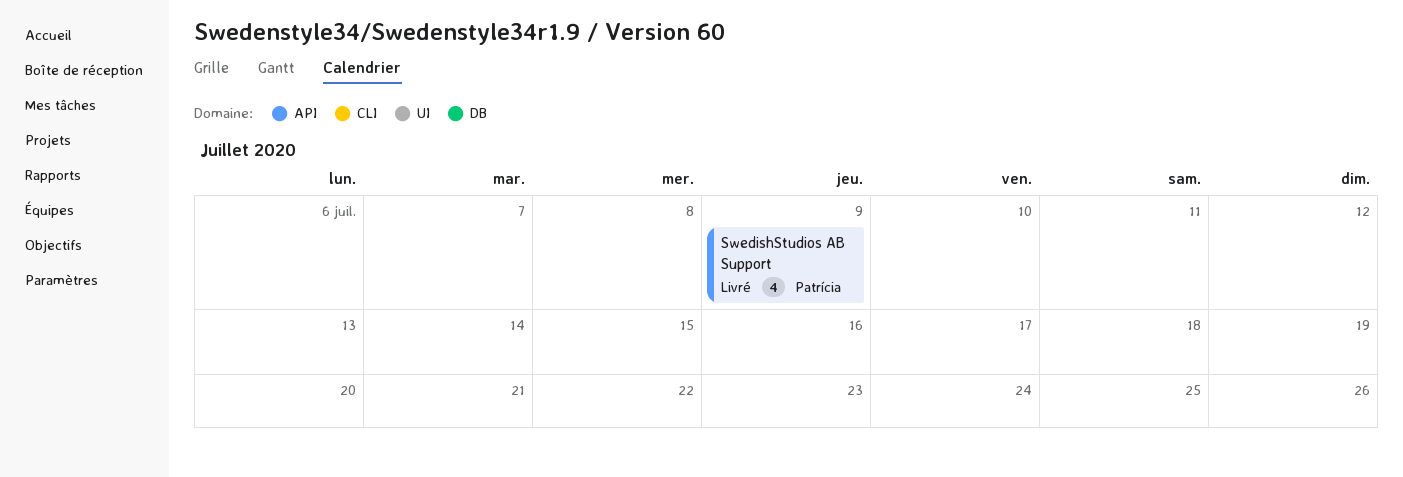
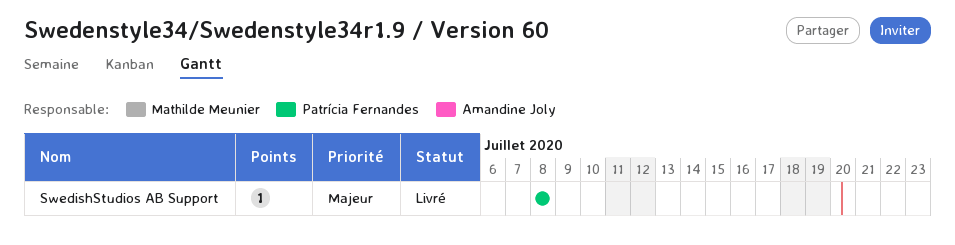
SwedishStudios AB Support, estimate: 4 -> 1
SwedishStudios AB Support, due: Jul 9 -> Jul 8

